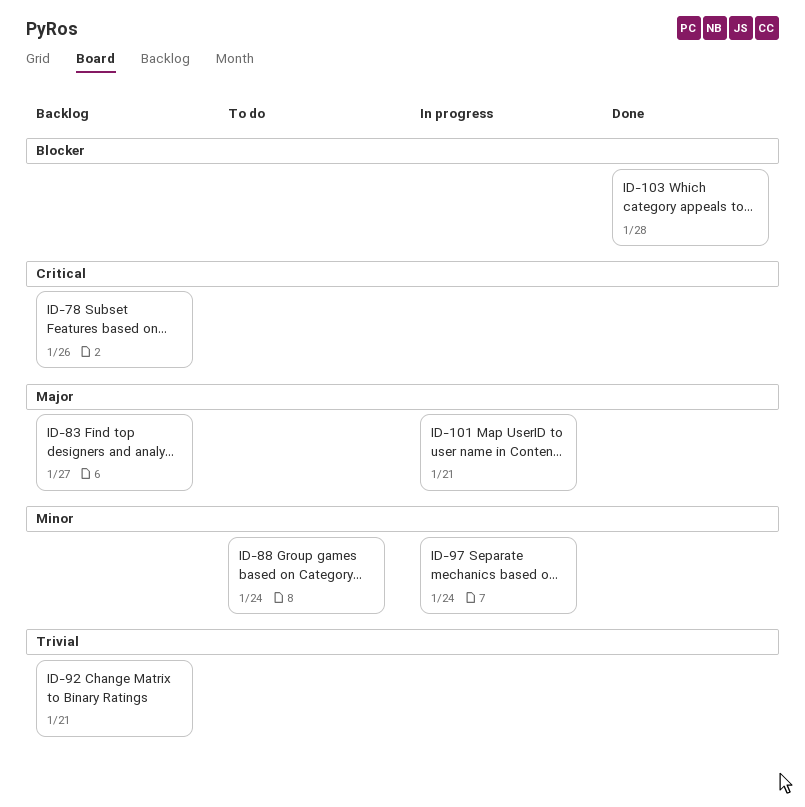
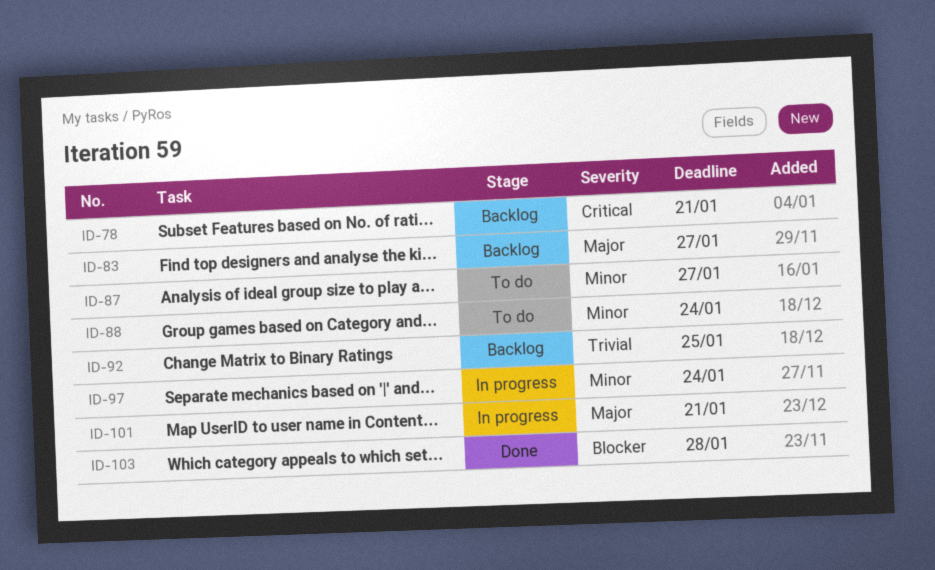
ID-78, due: Jan 26 -> Jan 21
ID-87: none -> present
ID-92, due: Jan 21 -> Jan 25

